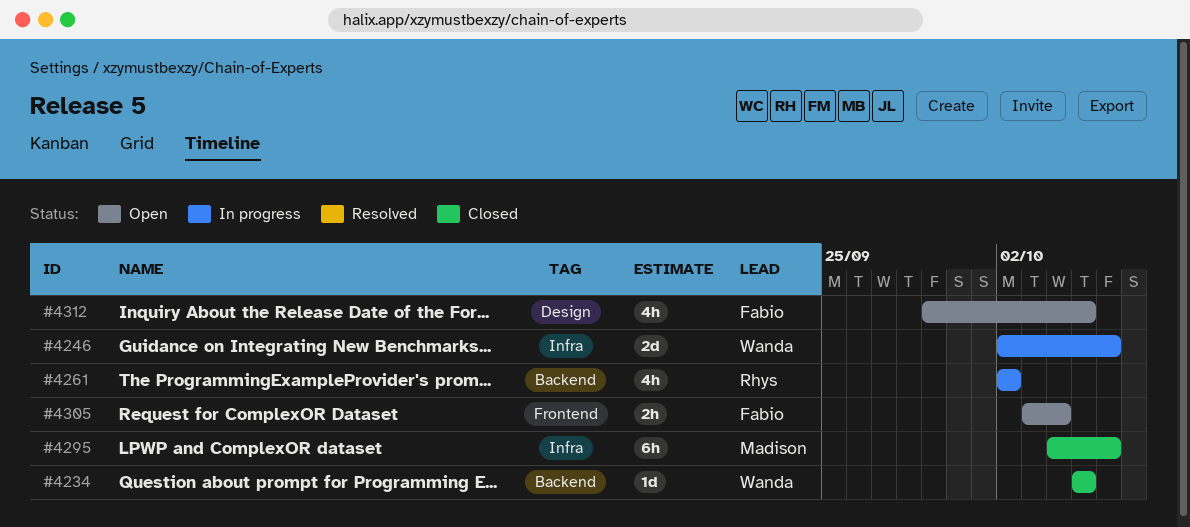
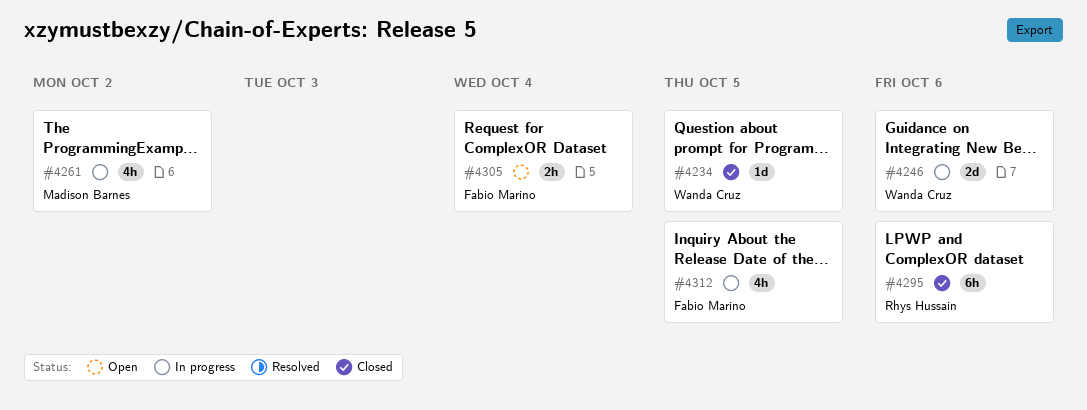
#4261, owner: Rhys Hussain -> Madison Barnes
#4295, owner: Madison Barnes -> Rhys Hussain
#4312, status: Open -> In progress

